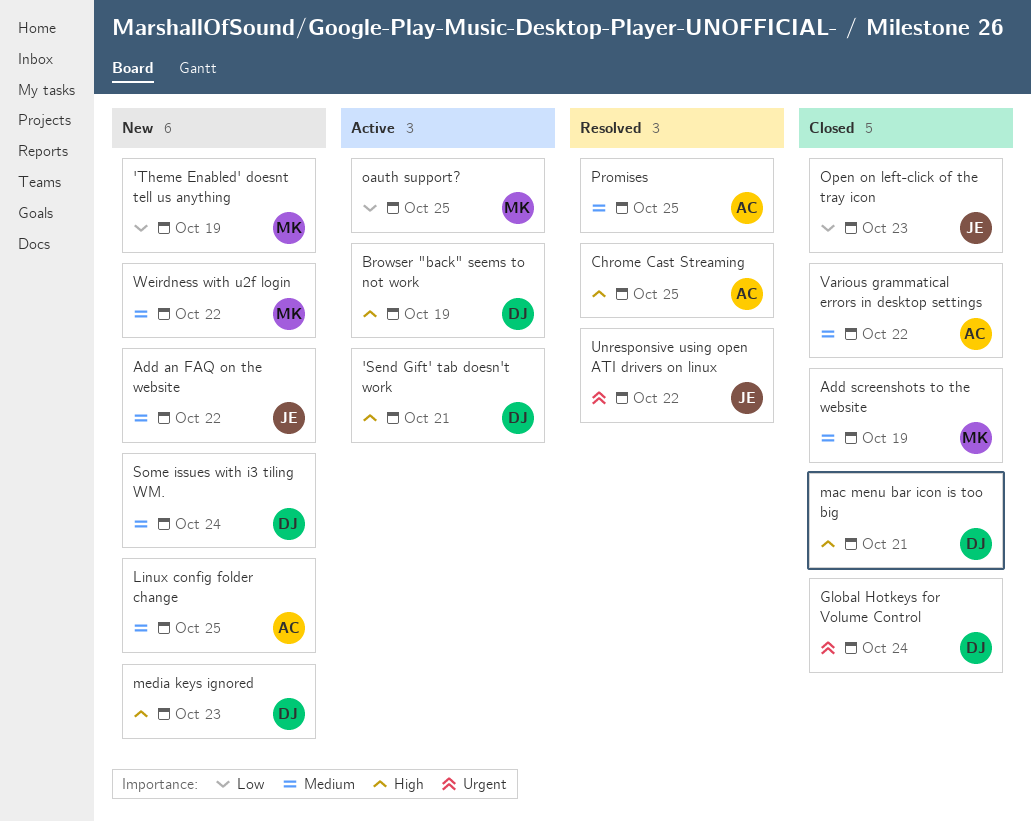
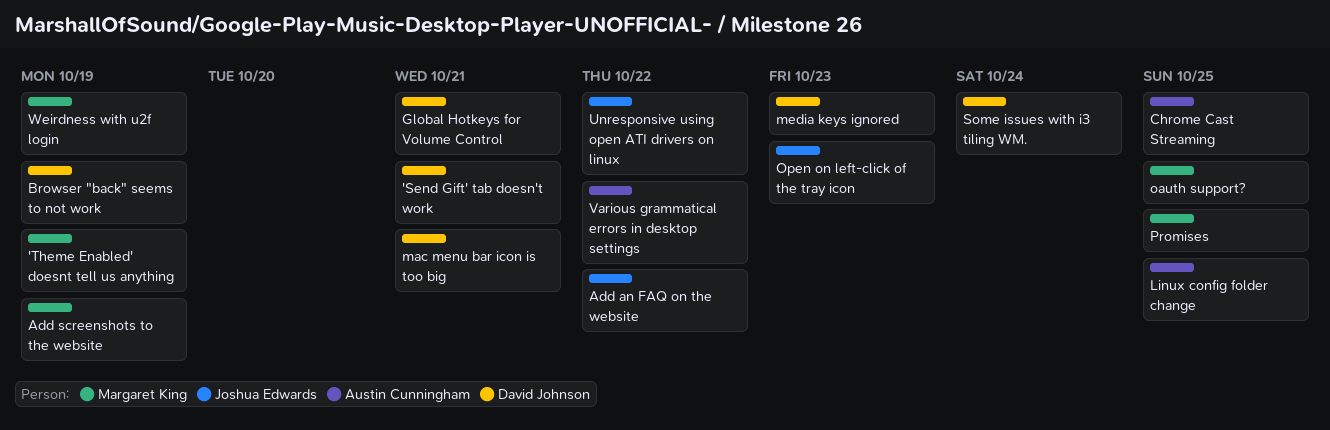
Global Hotkeys for Volume Control, due: Oct 24 -> Oct 21
Promises, owner: Austin Cunningham -> Margaret King
Weirdness with u2f login, due: Oct 22 -> Oct 19

